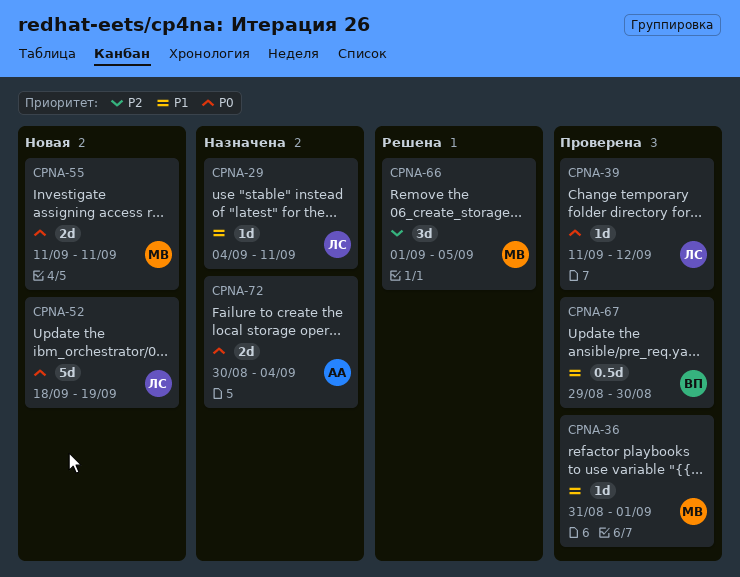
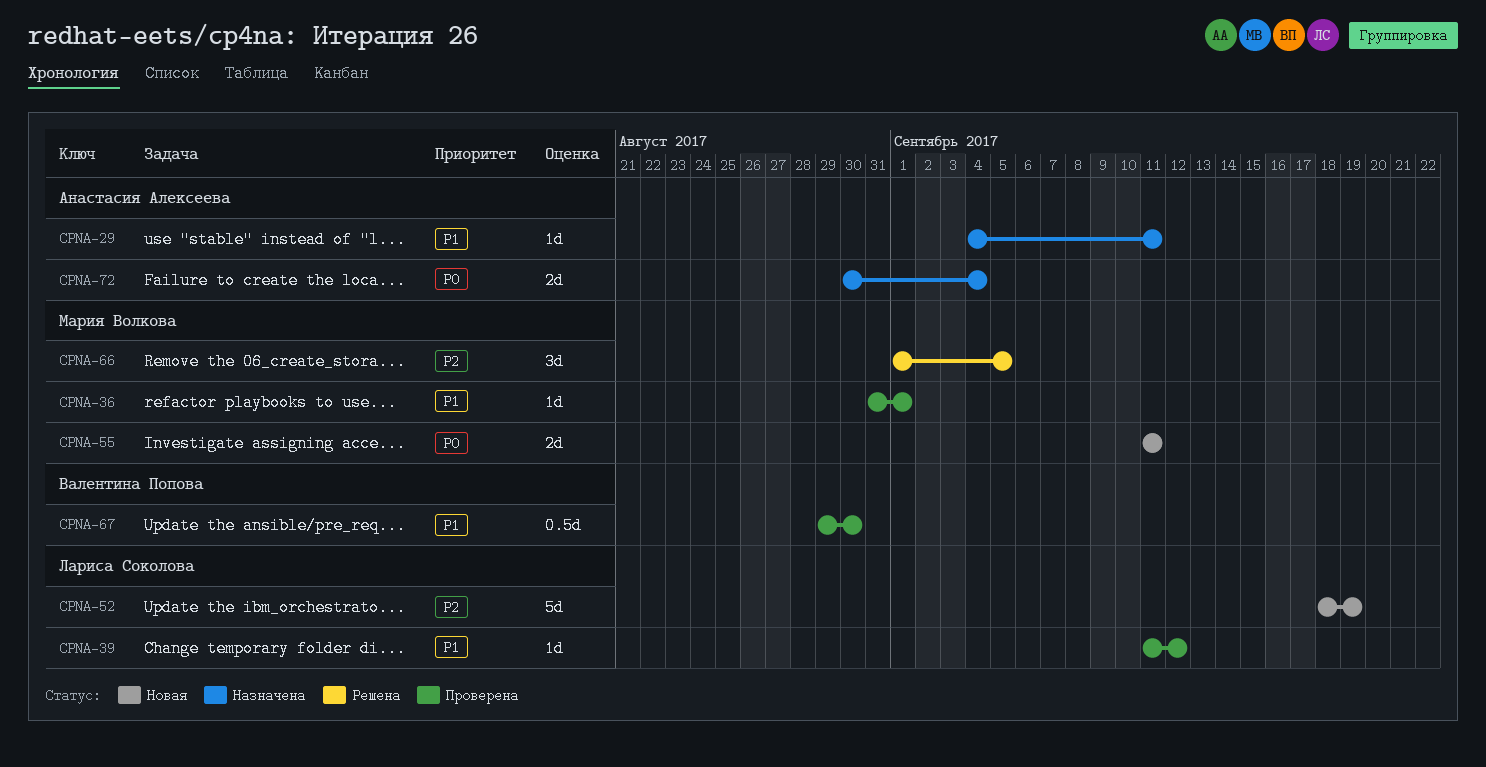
CPNA-29, owner: Лариса Соколова -> Анастасия Алексеева
CPNA-39, priority: P0 -> P1
CPNA-52, priority: P0 -> P2

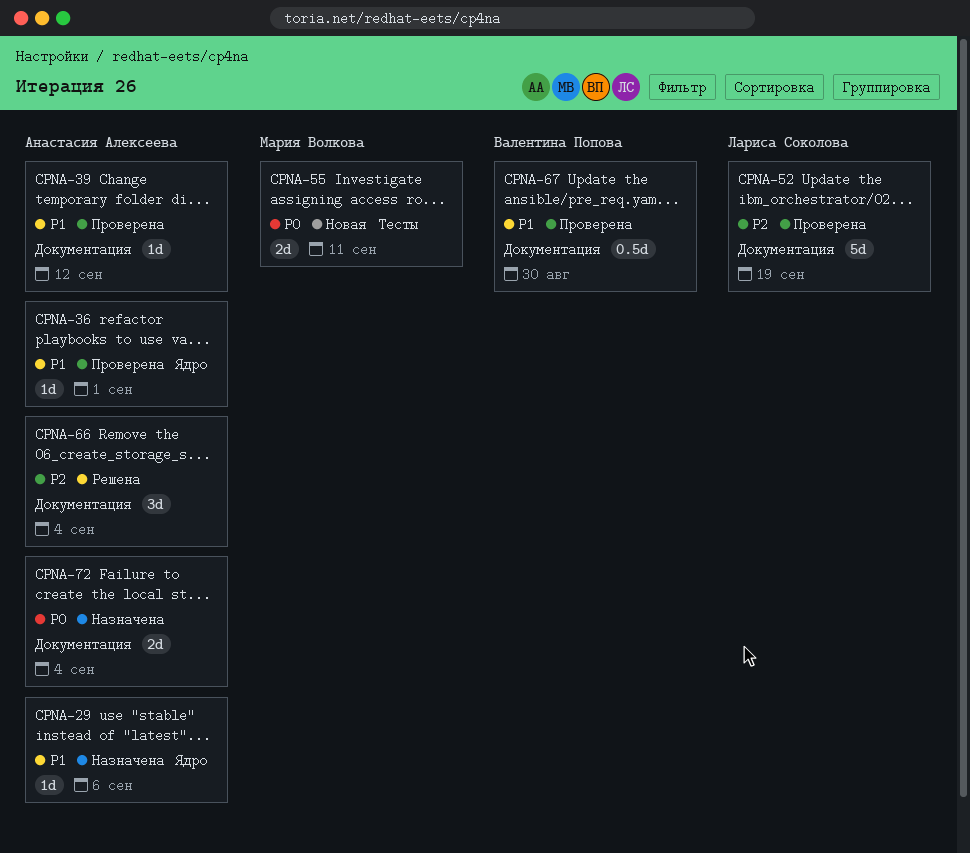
CPNA-29, due: Sep 11 -> Sep 6
CPNA-36, owner: Мария Волкова -> Анастасия Алексеева
CPNA-39, owner: Лариса Соколова -> Анастасия Алексеева
CPNA-52, status: Новая -> Проверена
CPNA-66, owner: Мария Волкова -> Анастасия Алексеева
CPNA-66, due: Sep 5 -> Sep 4

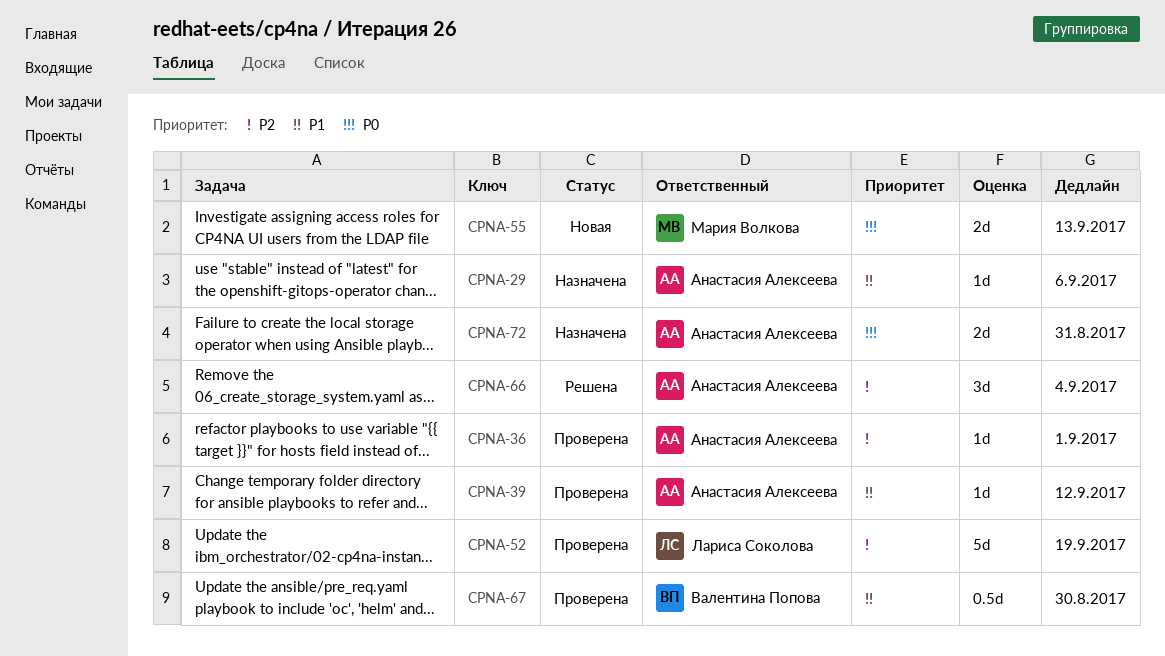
CPNA-36, priority: P1 -> P2
CPNA-55, due: Sep 11 -> Sep 13
CPNA-72, due: Sep 4 -> Aug 31

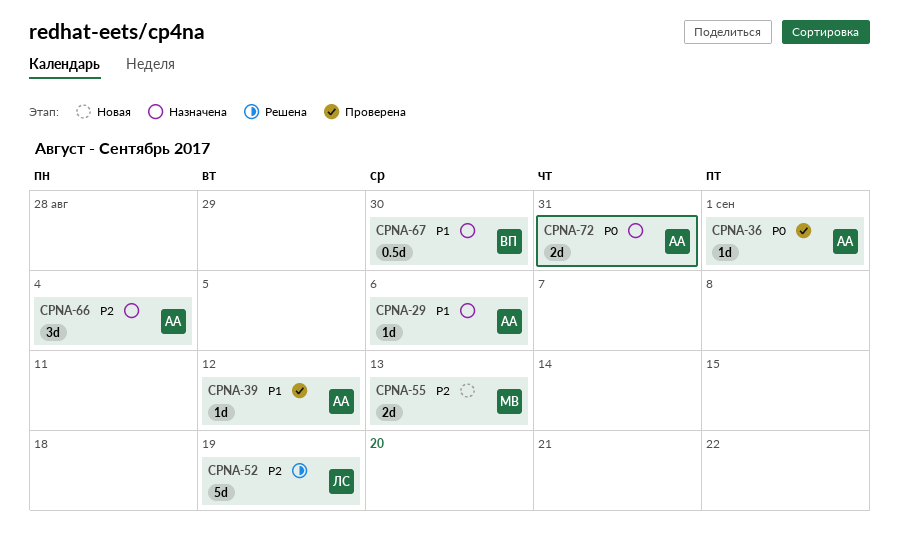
CPNA-36, priority: P2 -> P0
CPNA-52, status: Проверена -> Решена
CPNA-55, priority: P0 -> P2
CPNA-66, status: Решена -> Назначена
CPNA-67, status: Проверена -> Назначена

